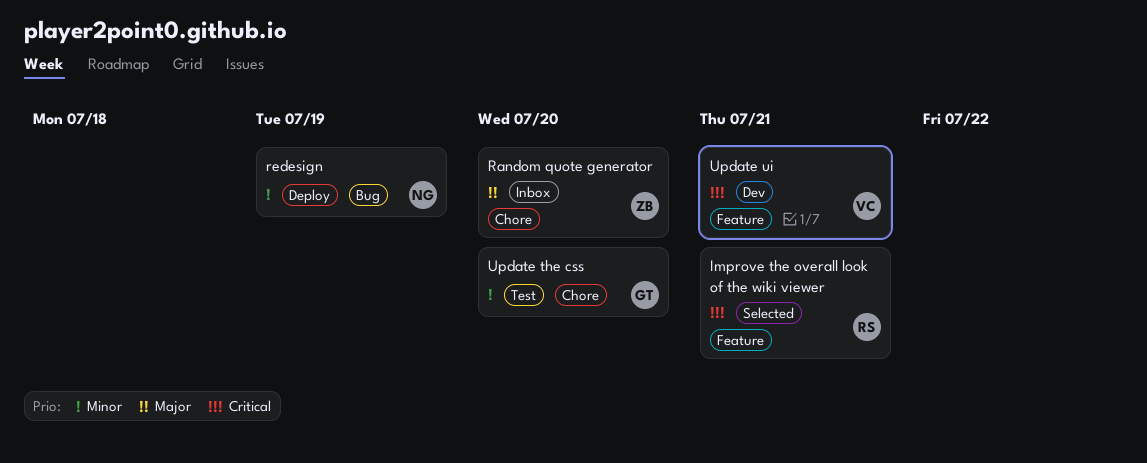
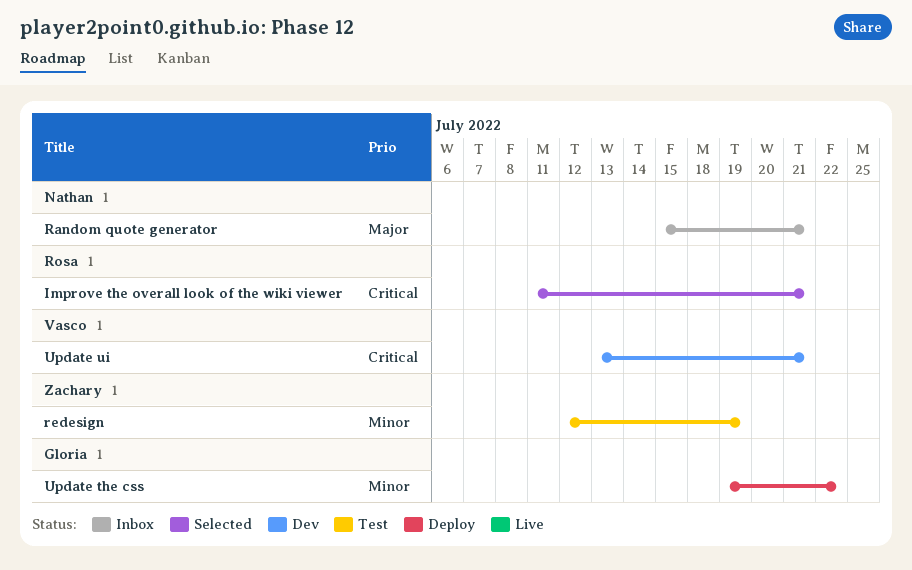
Random quote generator, owner: Zachary -> Nathan
Random quote generator, due: Jul 20 -> Jul 21
redesign, status: Deploy -> Test
redesign, owner: Nathan -> Zachary
Update the css, status: Test -> Deploy
Update the css, due: Jul 20 -> Jul 22

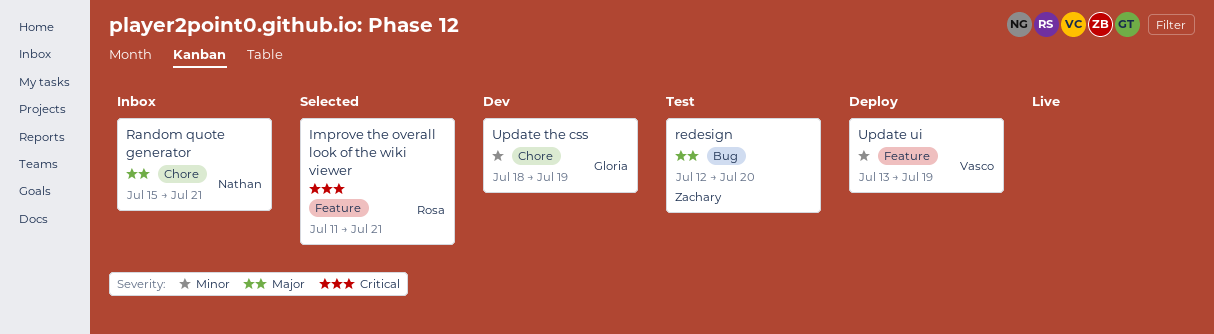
redesign, priority: Minor -> Major
redesign, due: Jul 19 -> Jul 20
Update the css, status: Deploy -> Dev
Update the css, start: Jul 19 -> Jul 18
Update the css, due: Jul 22 -> Jul 19
Update ui, status: Dev -> Deploy
Update ui, priority: Critical -> Minor
Update ui, due: Jul 21 -> Jul 19

